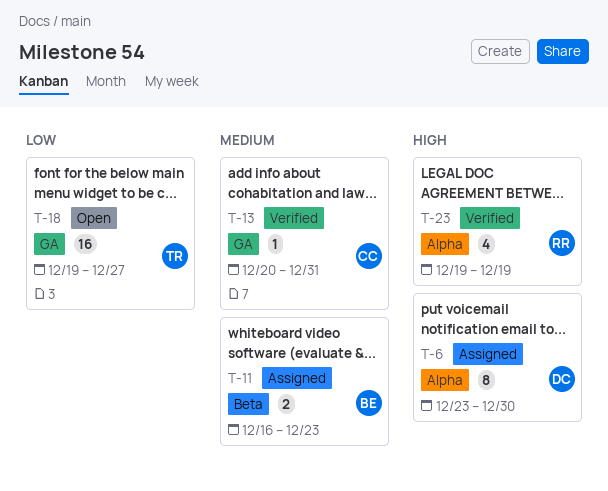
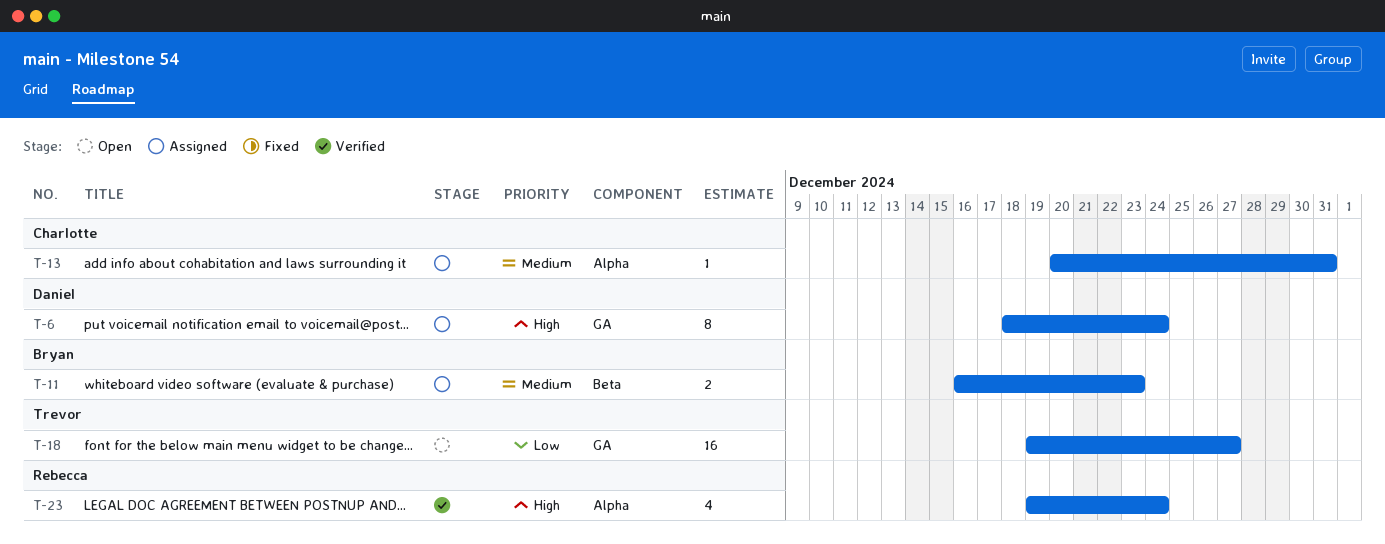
T-6, label: Alpha -> GA
T-6, start: Dec 23 -> Dec 18
T-6, due: Dec 30 -> Dec 24
T-13, status: Verified -> Assigned
T-13, label: GA -> Alpha
T-23, due: Dec 19 -> Dec 24

